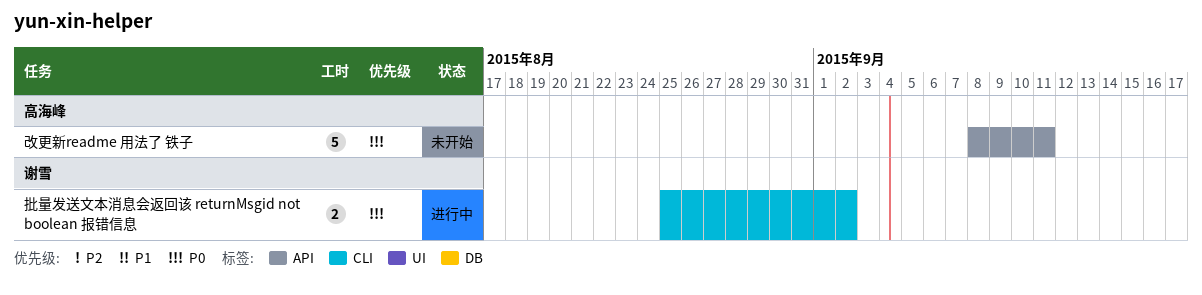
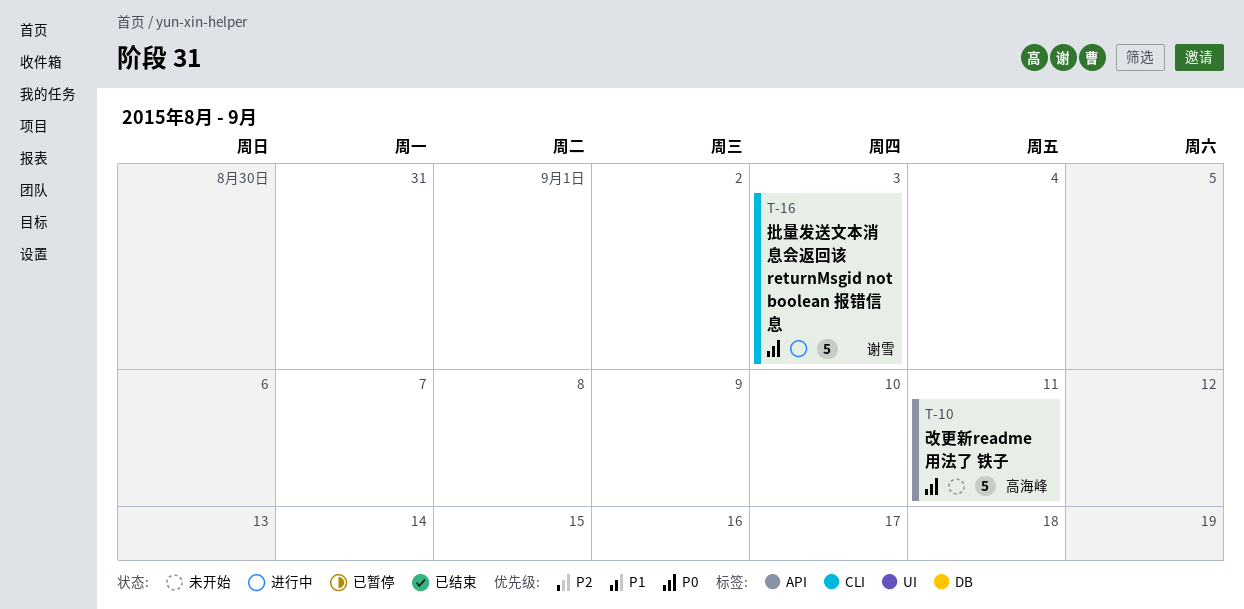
批量发送文本消息会返回该 returnMsgid not boolean 报错信息, estimate: 2 -> 5
批量发送文本消息会返回该 returnMsgid not boolean 报错信息, due: Sep 2 -> Sep 3

